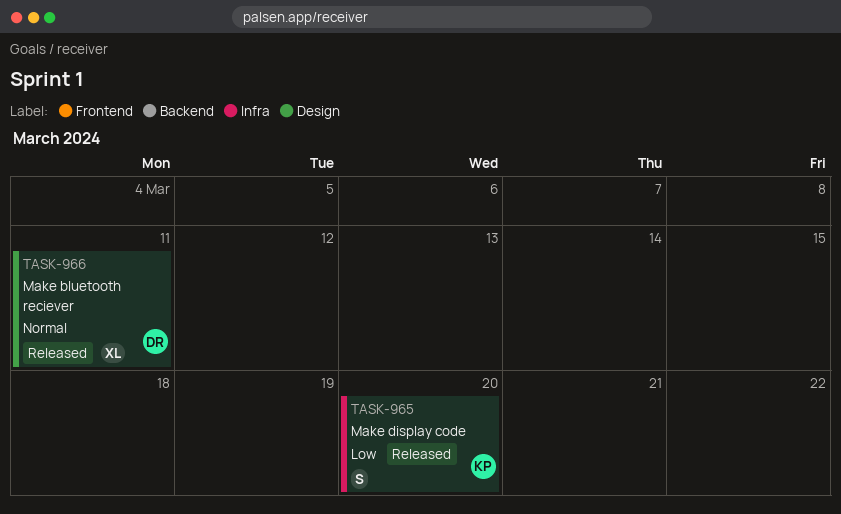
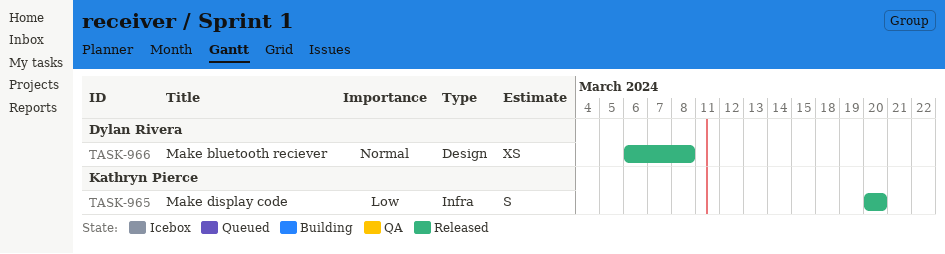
TASK-966, estimate: XL -> XS
TASK-966, due: Mar 11 -> Mar 8

